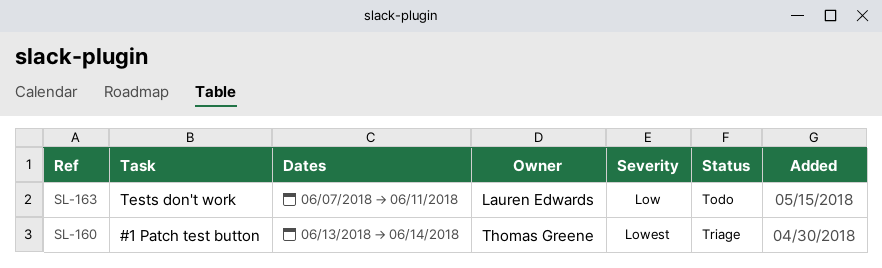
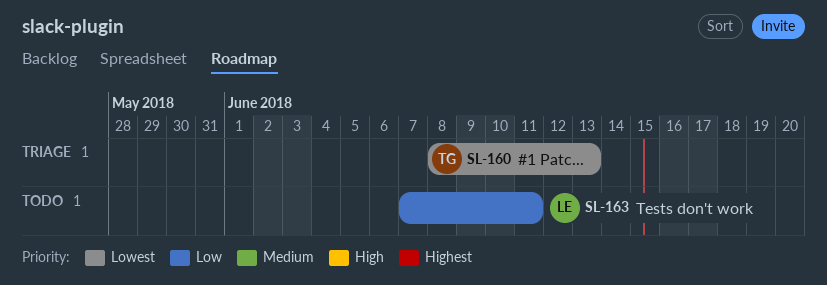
SL-160, start: Jun 13 -> Jun 8
SL-160, due: Jun 14 -> Jun 13

